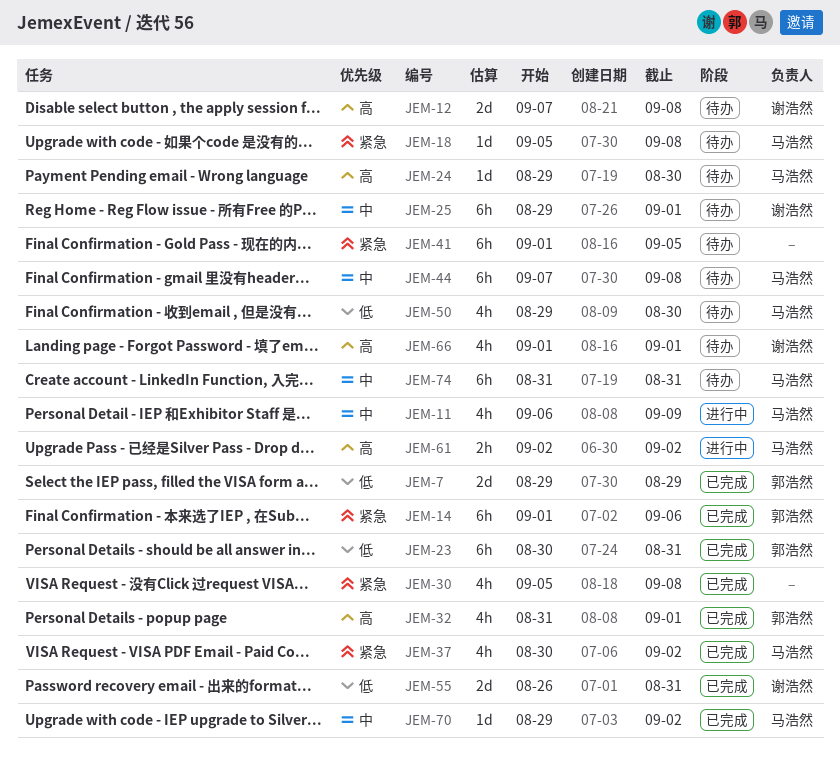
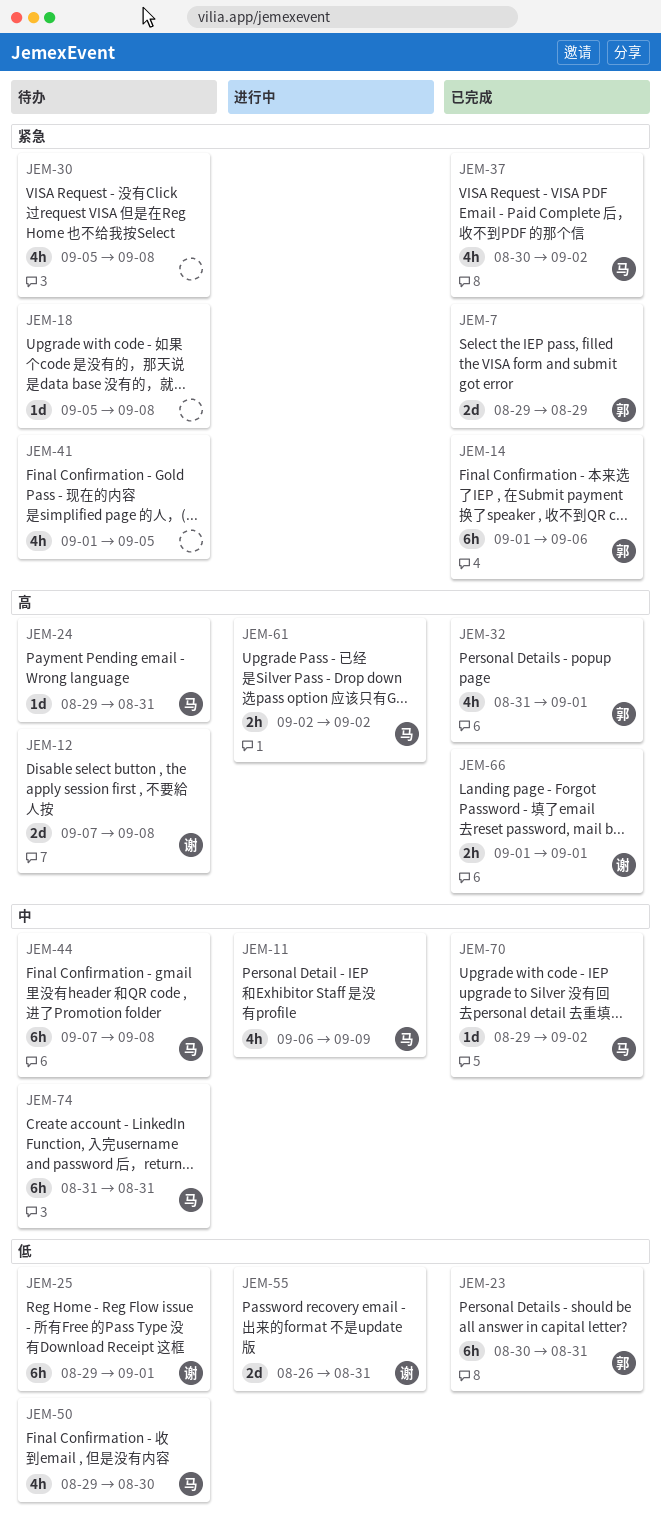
JEM-7, priority: 低 -> 紧急
JEM-18, owner: 马浩然 -> none
JEM-24, due: Aug 30 -> Aug 31
JEM-25, priority: 中 -> 低
JEM-30, status: 已完成 -> 待办
JEM-41, estimate: 6h -> 4h
JEM-55, status: 已完成 -> 进行中
JEM-66, status: 待办 -> 已完成
JEM-66, estimate: 4h -> 2h

